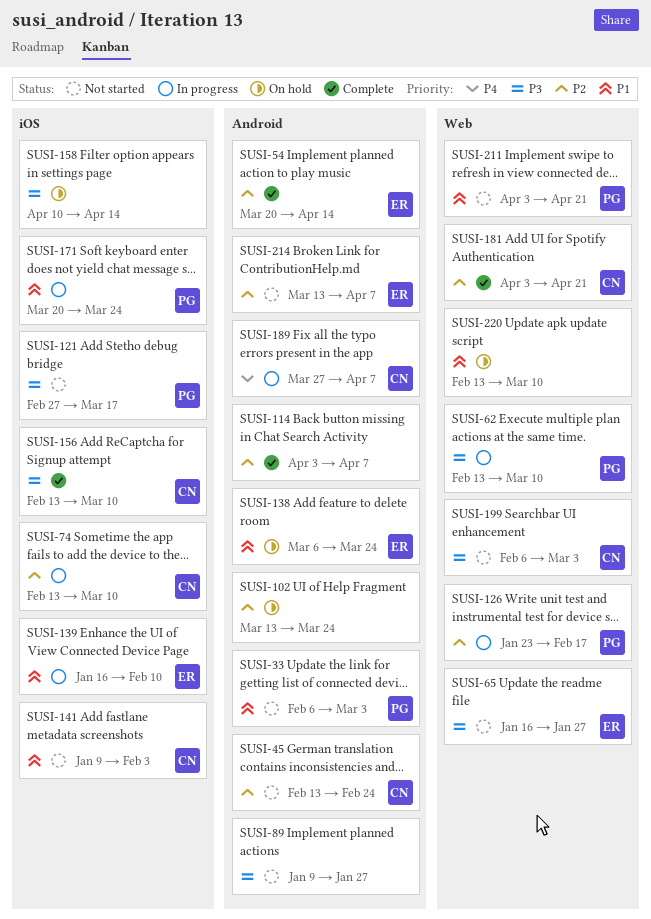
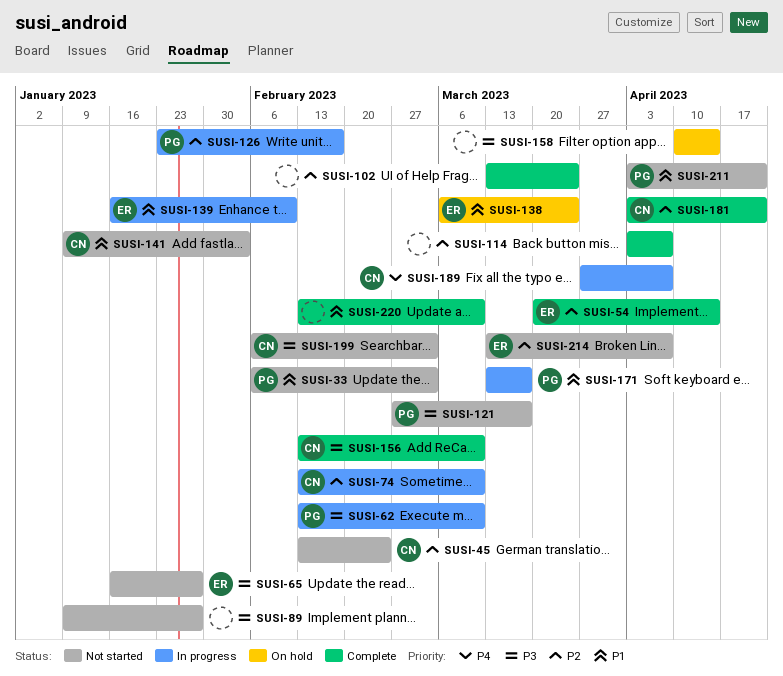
SUSI-102, status: On hold -> Complete
SUSI-171, start: Mar 20 -> Mar 13
SUSI-171, due: Mar 24 -> Mar 17
SUSI-220, status: On hold -> Complete

